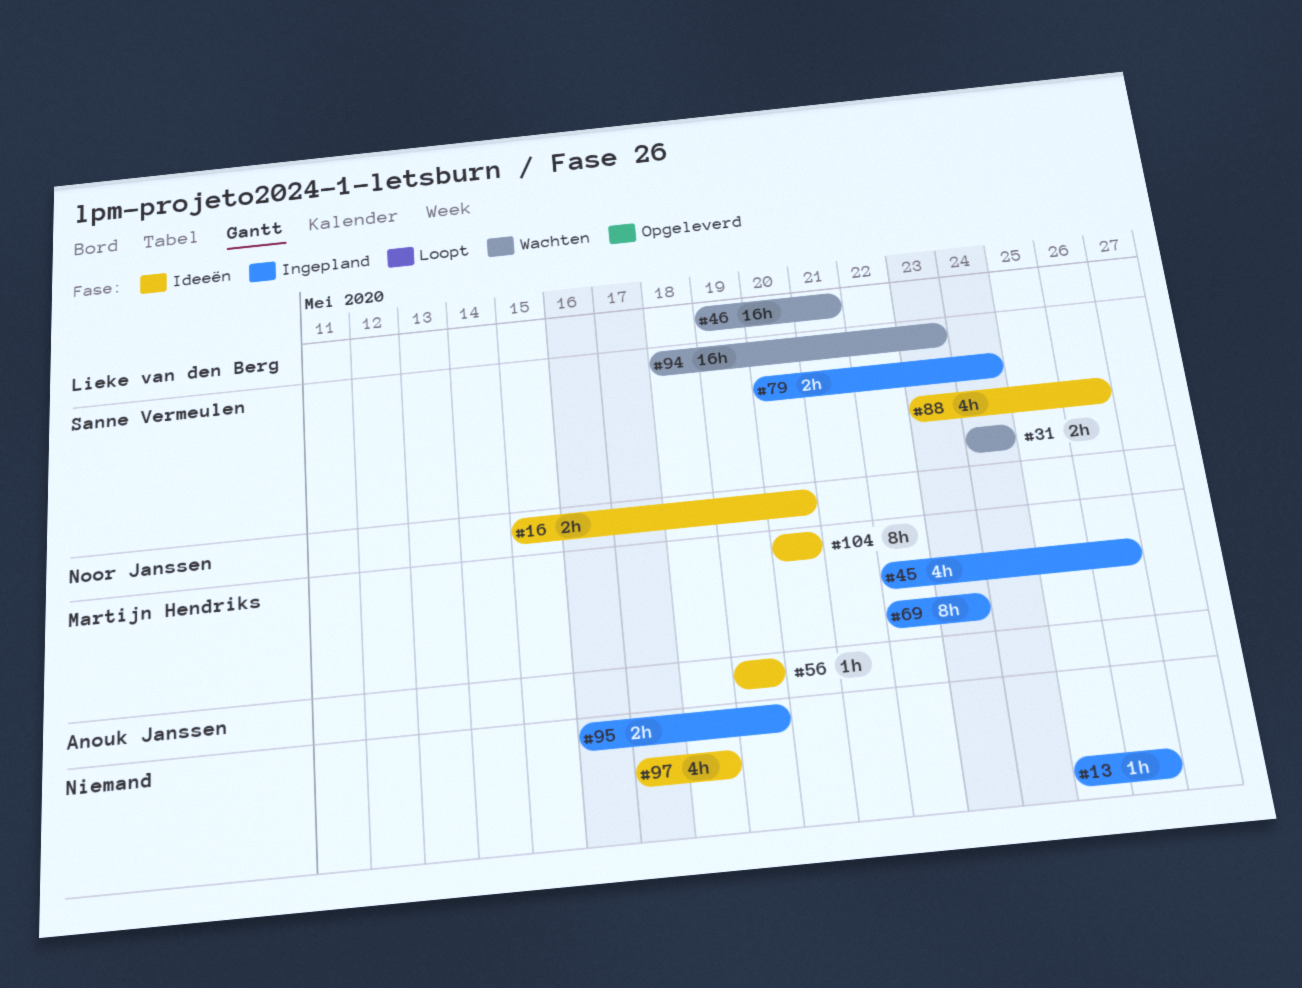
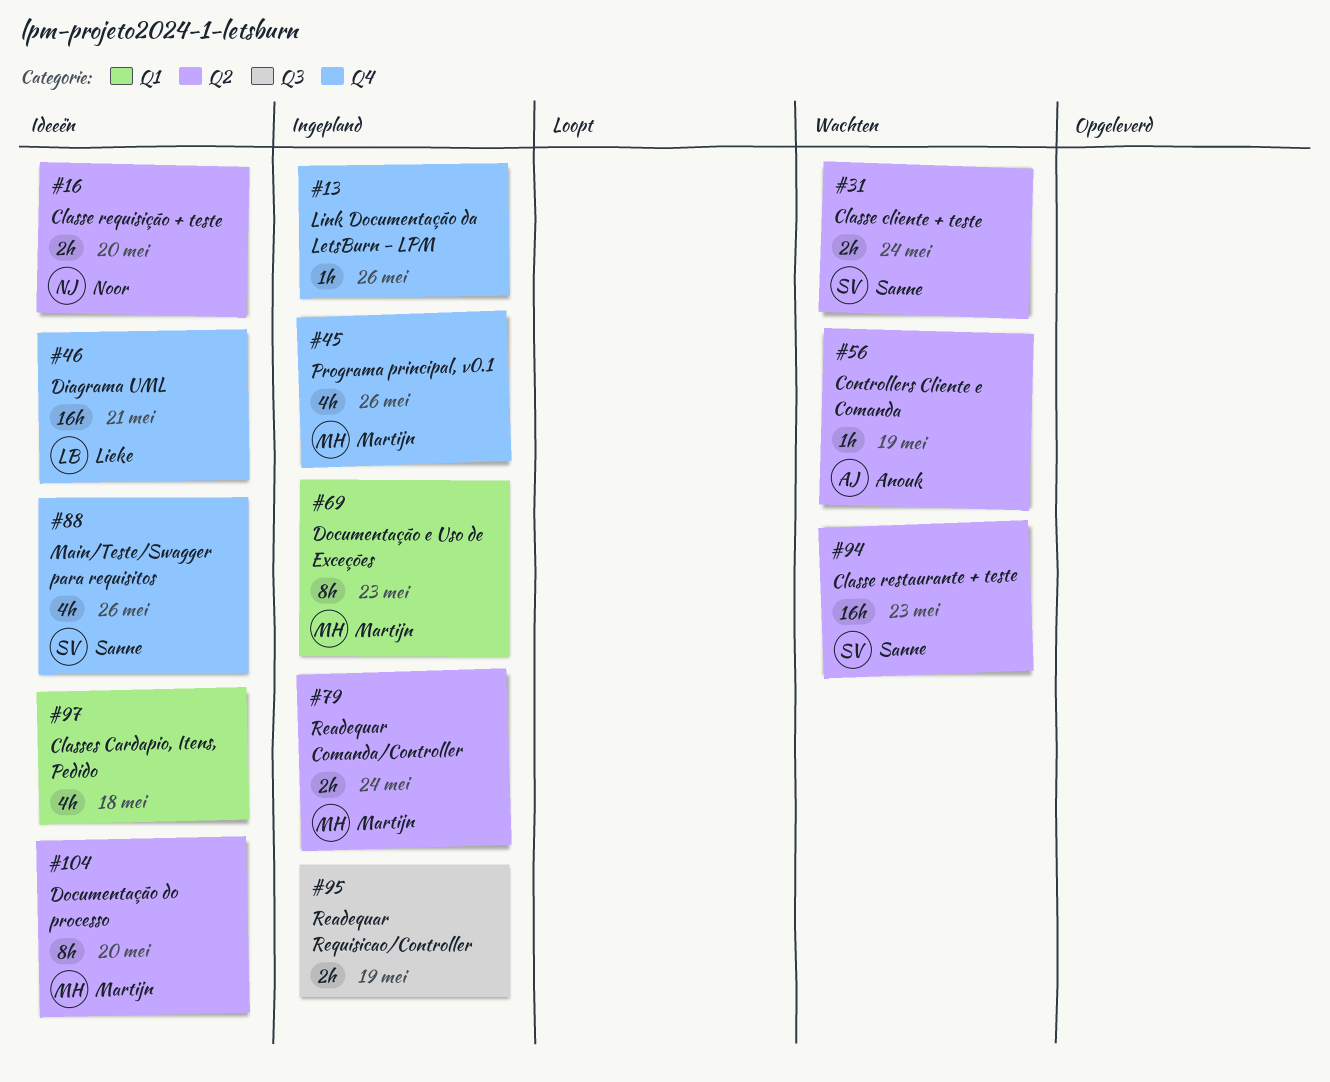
#46, status: Wachten -> Ideeën
#56, status: Ideeën -> Wachten
#79, owner: Sanne Vermeulen -> Martijn Hendriks

